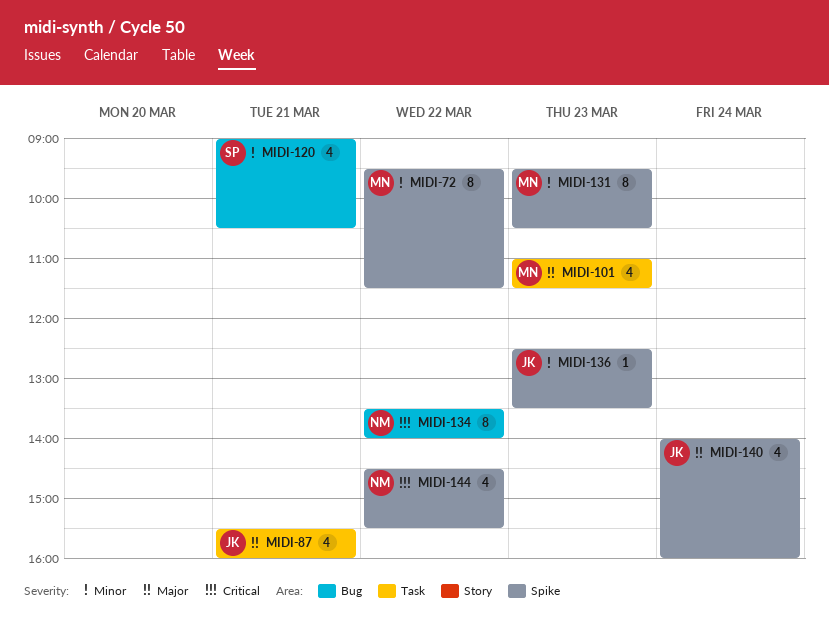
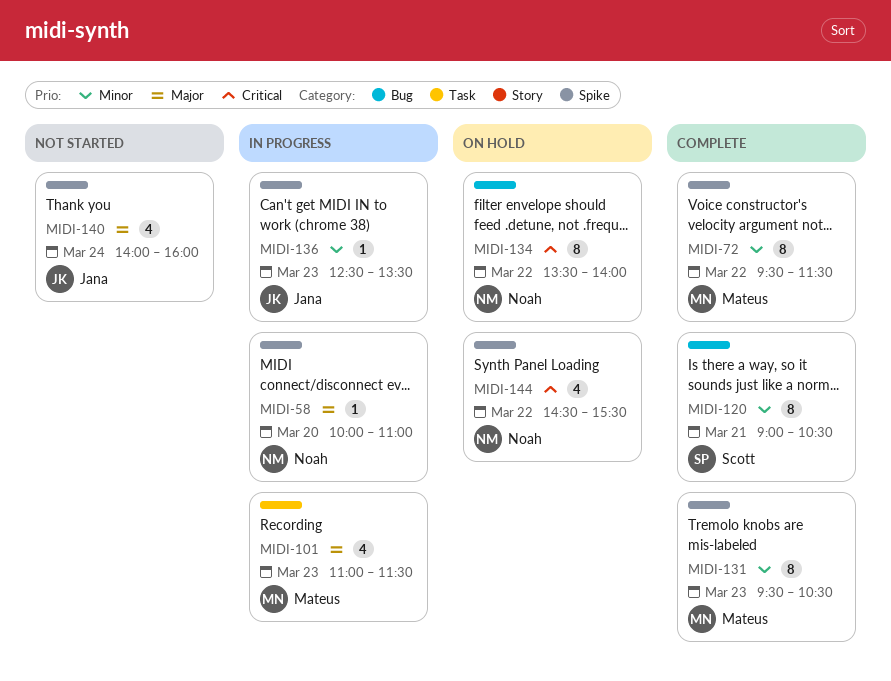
MIDI-58: none -> present
MIDI-87: present -> none
MIDI-120, estimate: 4 -> 8

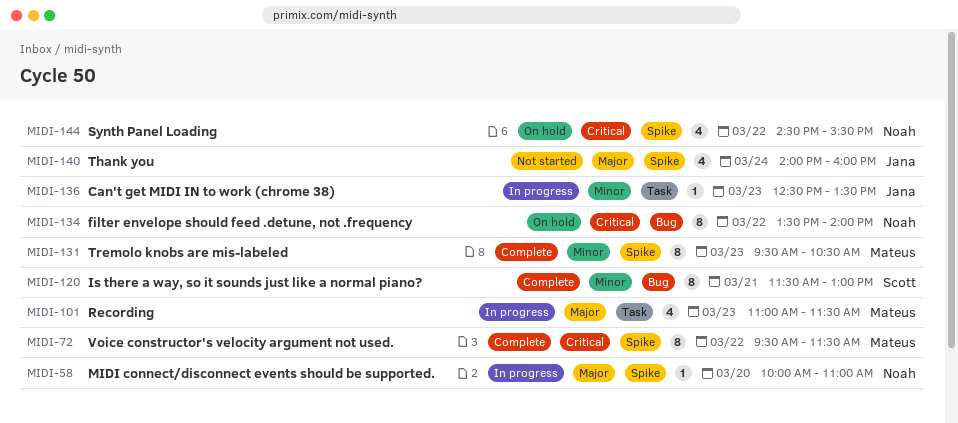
MIDI-72, priority: Minor -> Critical
MIDI-120, begins: 09:00 -> 11:30
MIDI-120, ends: 10:30 -> 13:00
MIDI-136, label: Spike -> Task

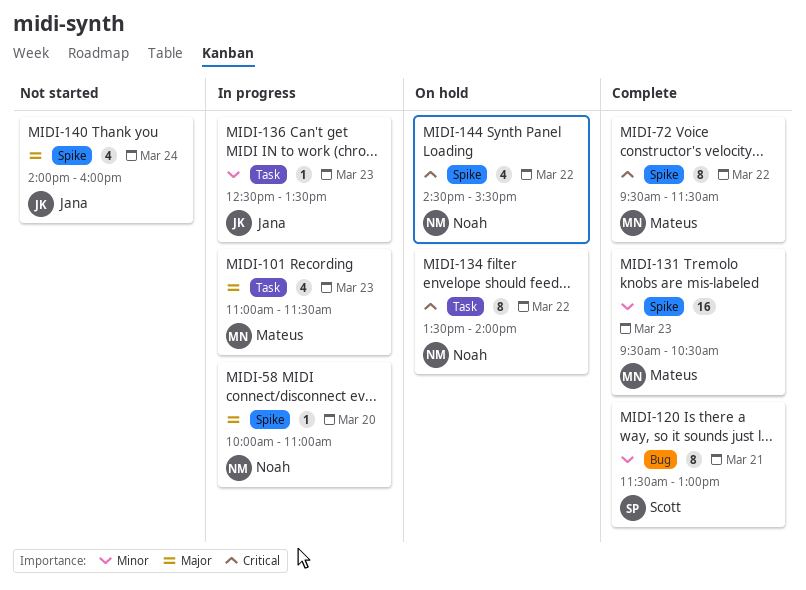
MIDI-131, estimate: 8 -> 16
MIDI-134, label: Bug -> Task

